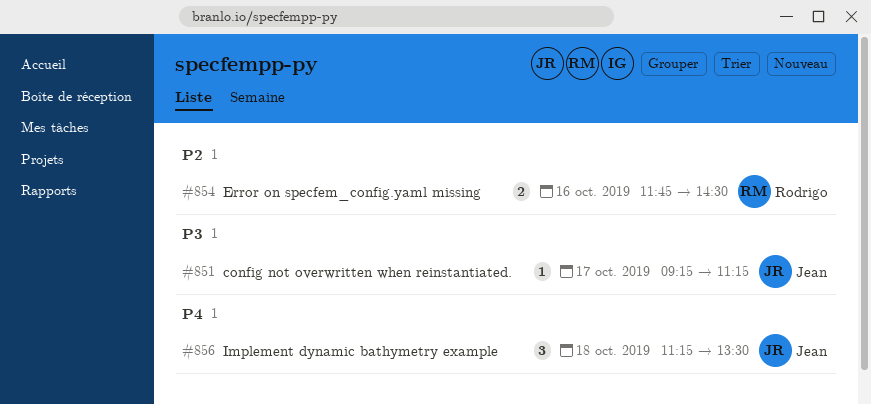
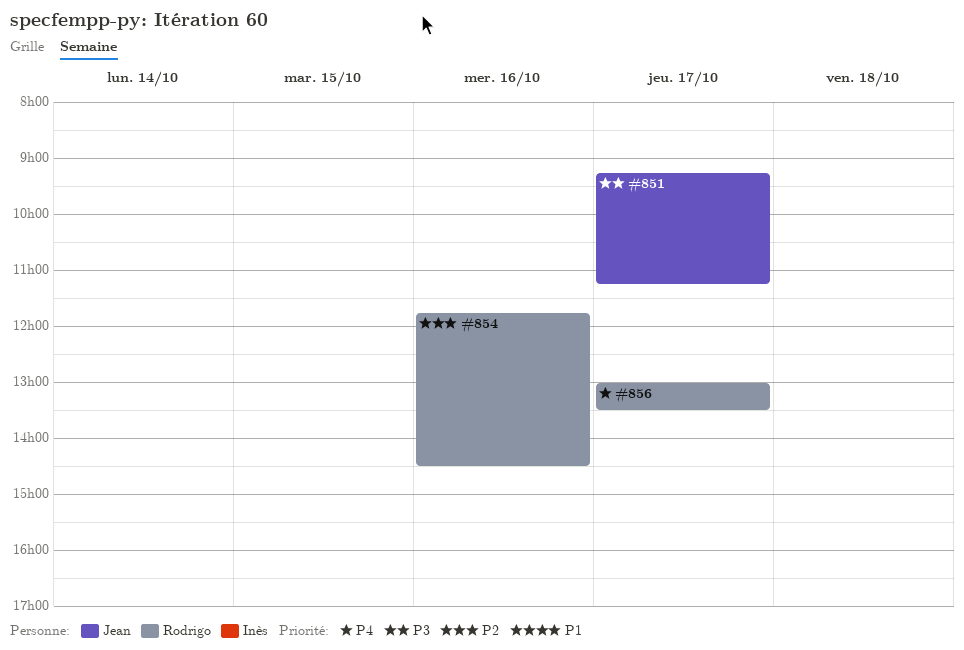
#856, owner: Jean -> Rodrigo
#856, day: Oct 18 -> Oct 17
#856, begins: 11:15 -> 13:00

